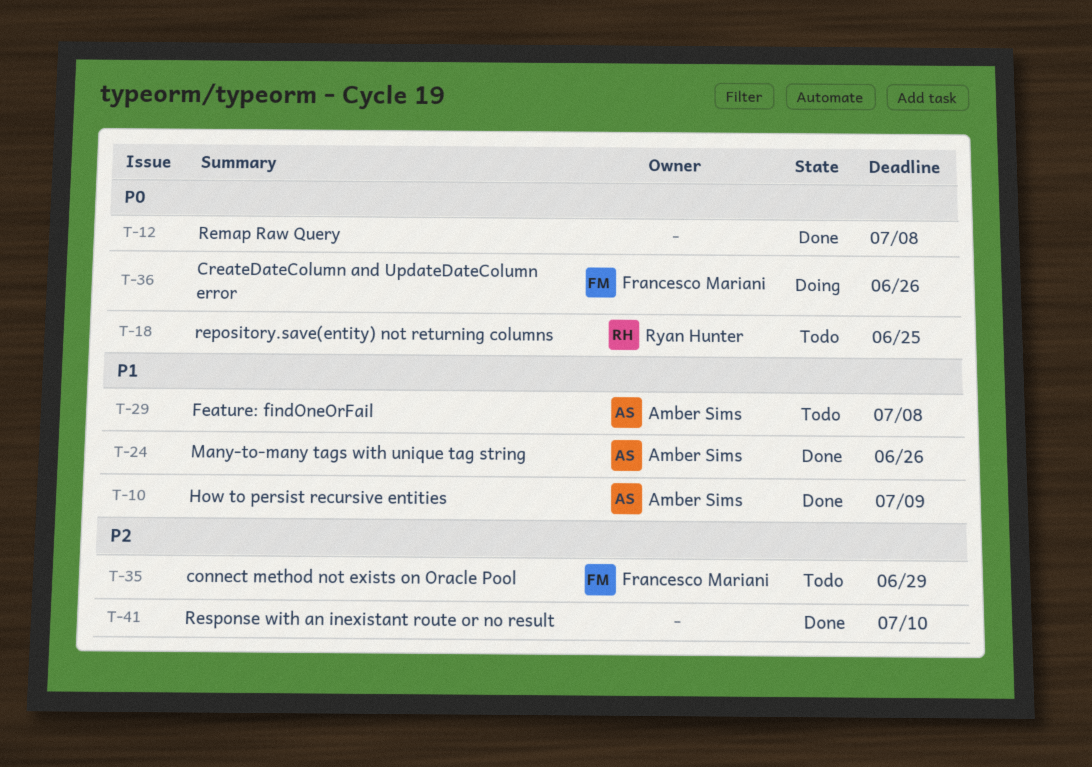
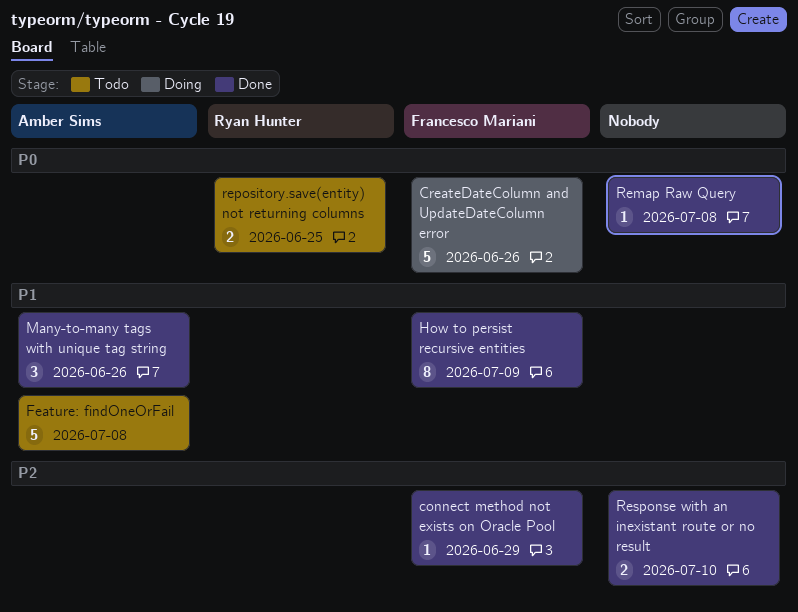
connect method not exists on Oracle Pool, status: Todo -> Done
How to persist recursive entities, owner: Amber Sims -> Francesco Mariani

